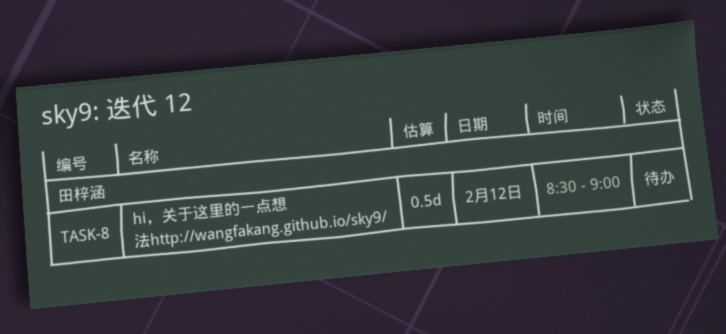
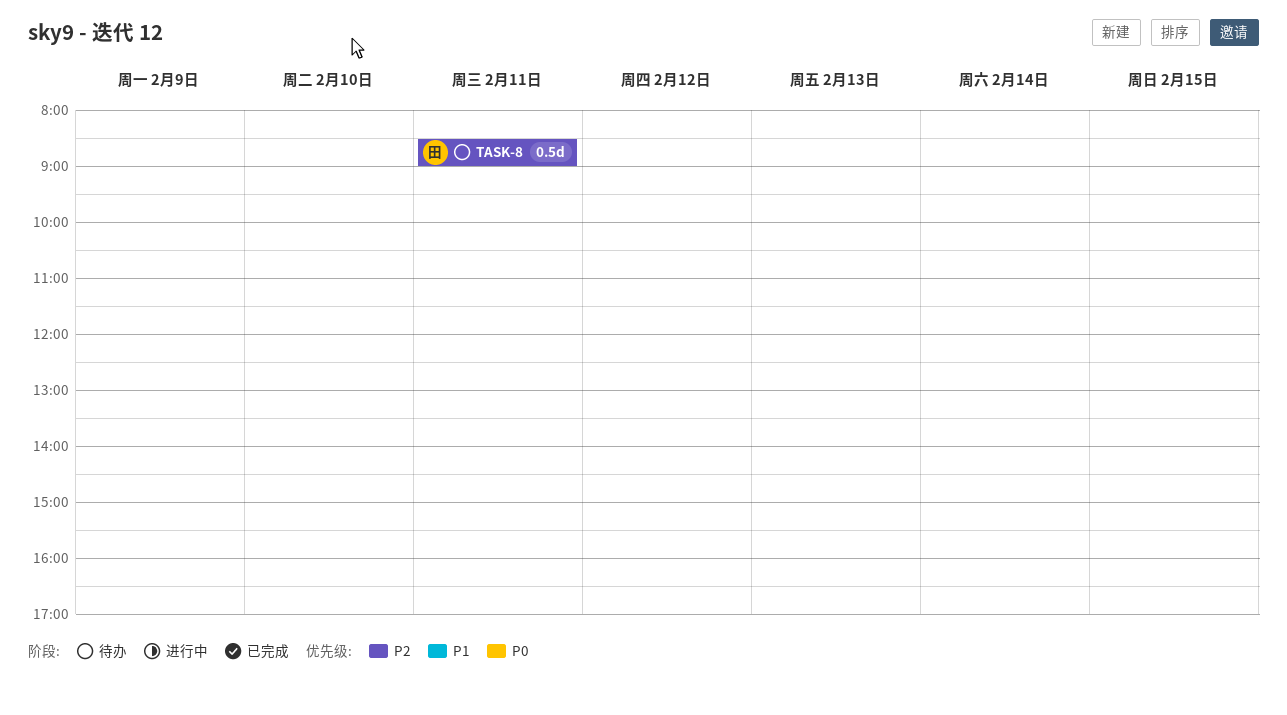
TASK-8, day: Feb 12 -> Feb 11

